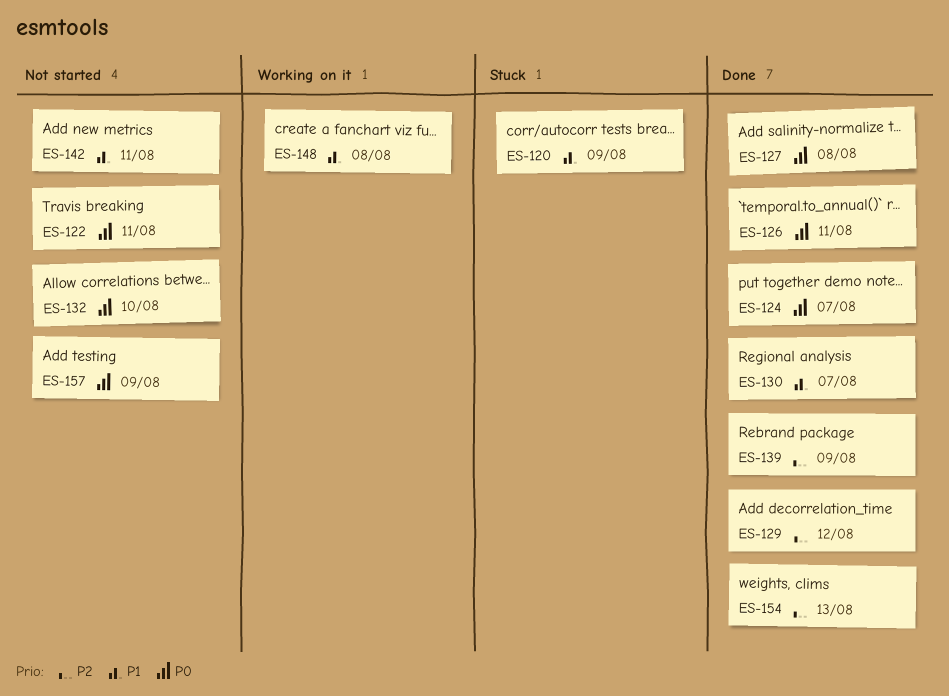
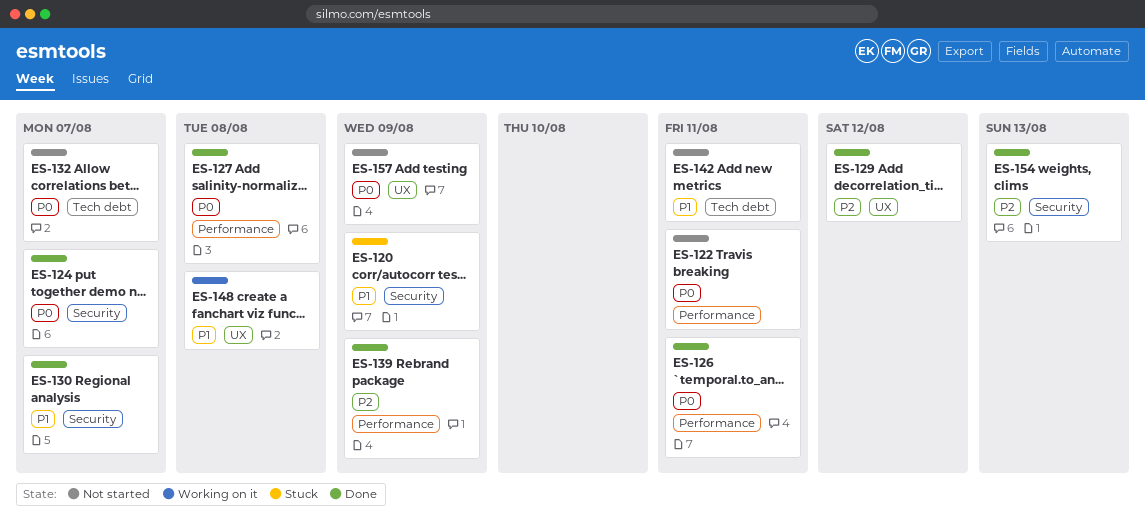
ES-132, due: Aug 10 -> Aug 7

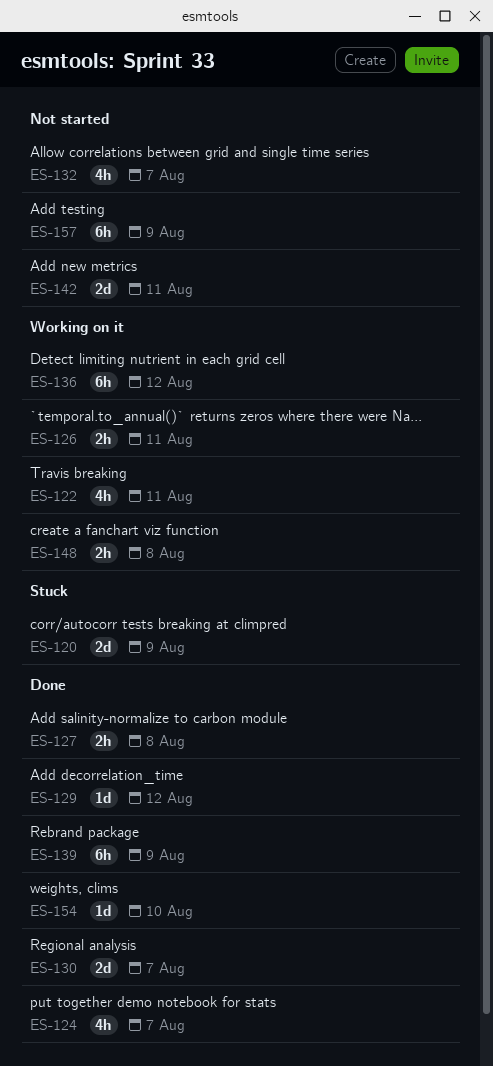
ES-122, status: Not started -> Working on it
ES-126, status: Done -> Working on it
ES-136: none -> present
ES-154, due: Aug 13 -> Aug 10

